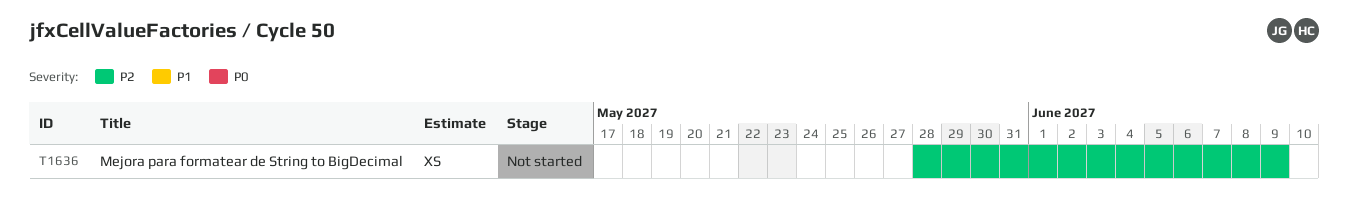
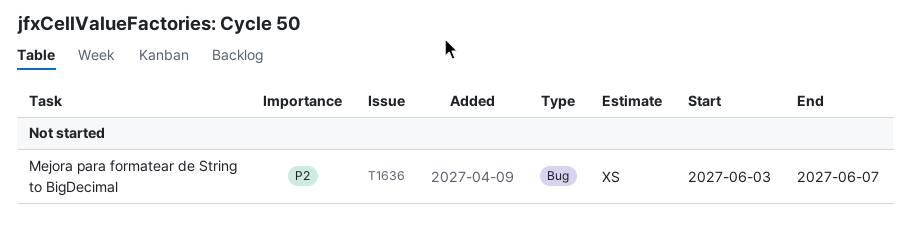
T1636, start: May 28 -> Jun 3
T1636, due: Jun 9 -> Jun 7

